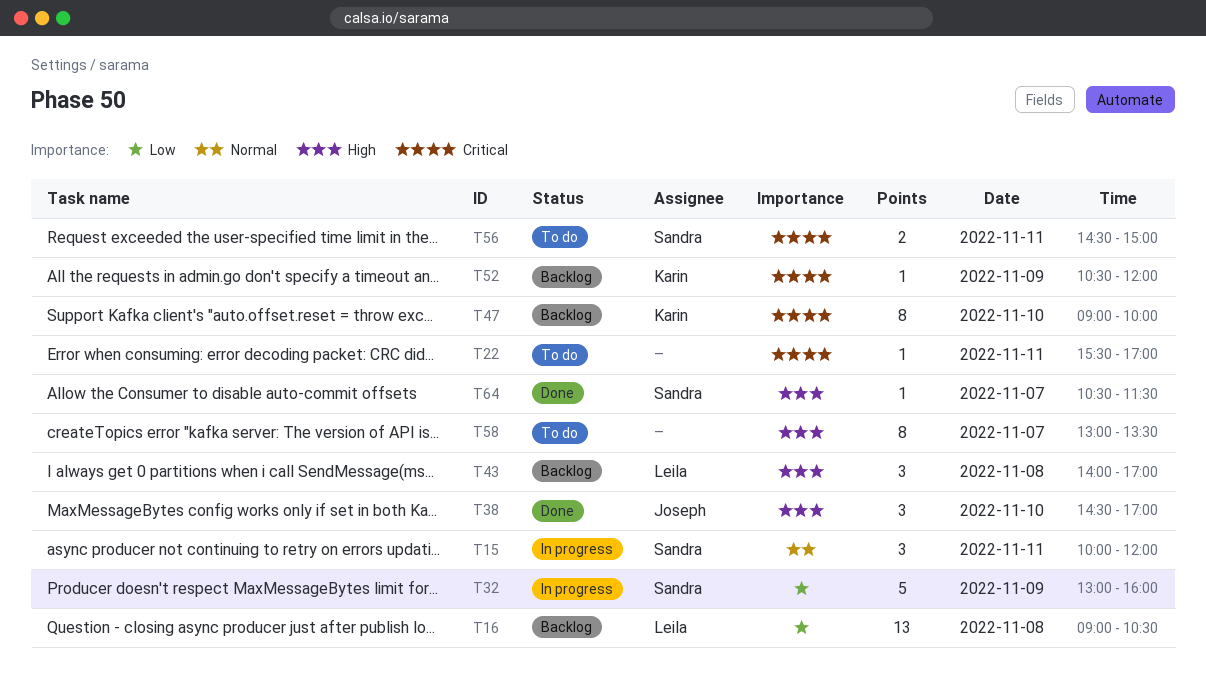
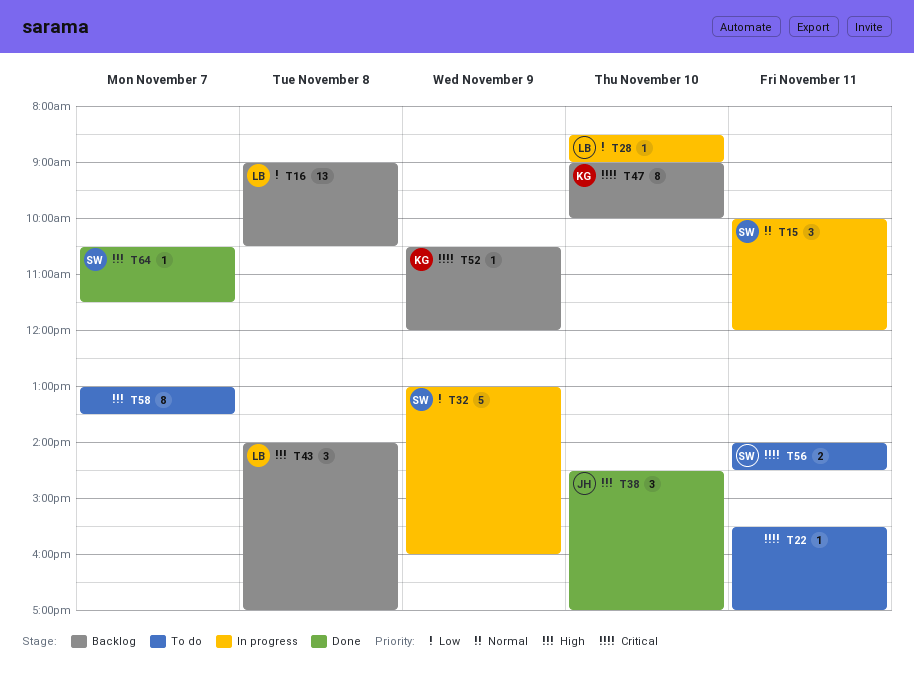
T28: none -> present
T56, begins: 14:30 -> 14:00
T56, ends: 15:00 -> 14:30

